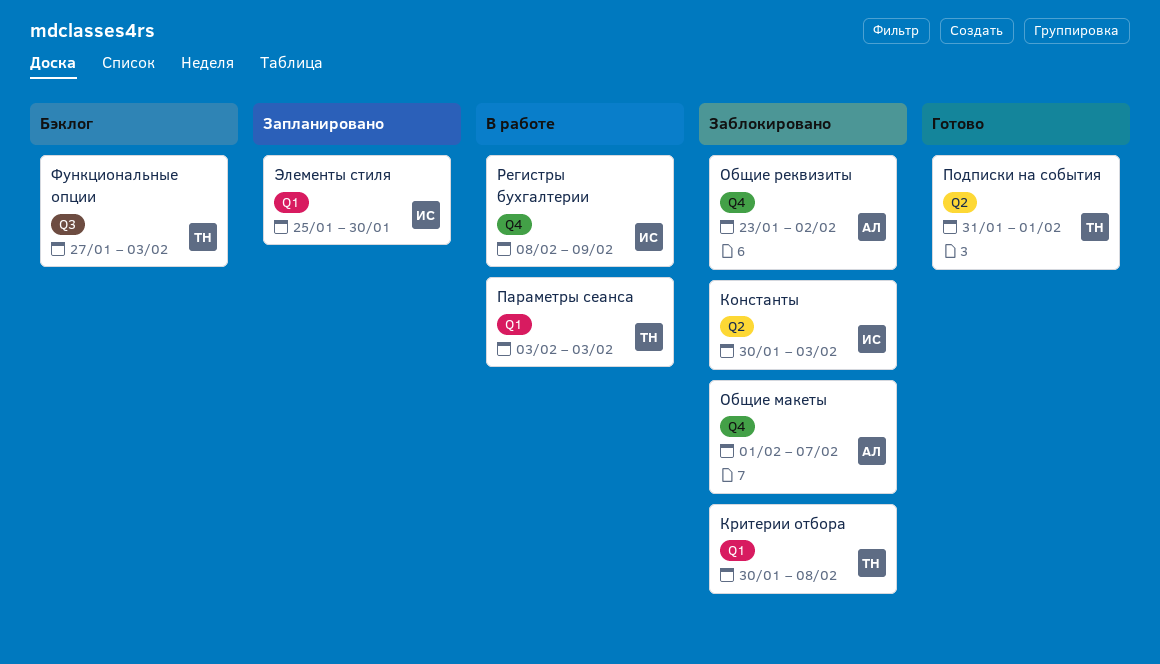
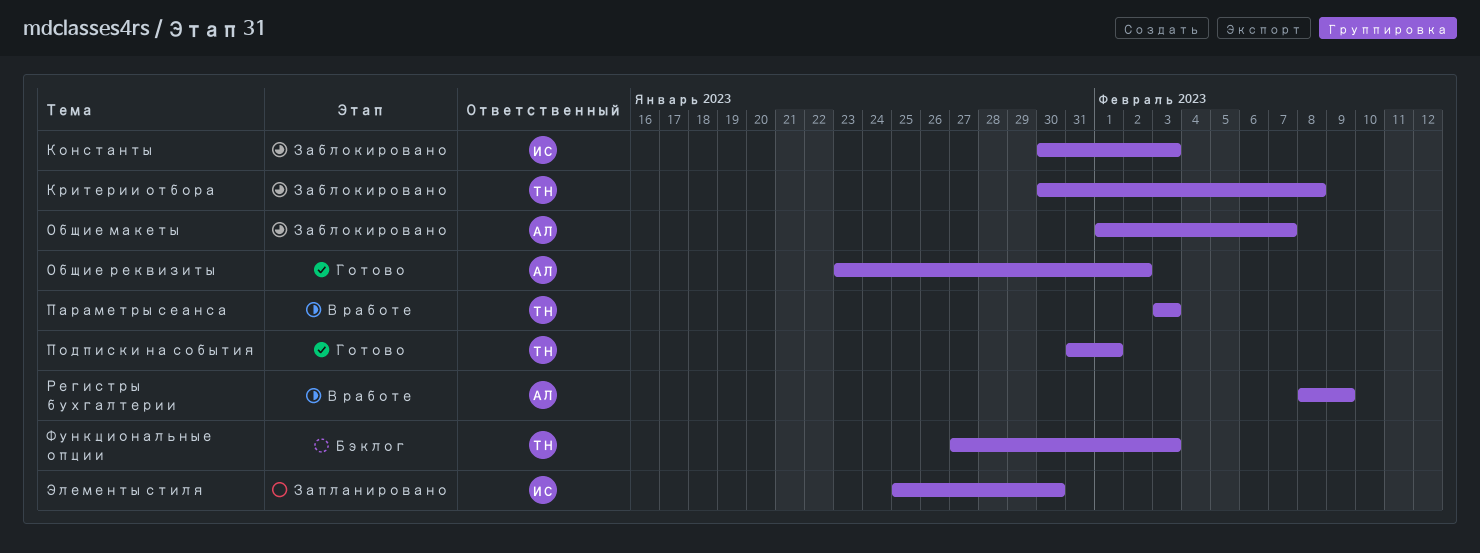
Общие реквизиты, status: Заблокировано -> Готово
Регистры бухгалтерии, owner: ИС -> АЛ

